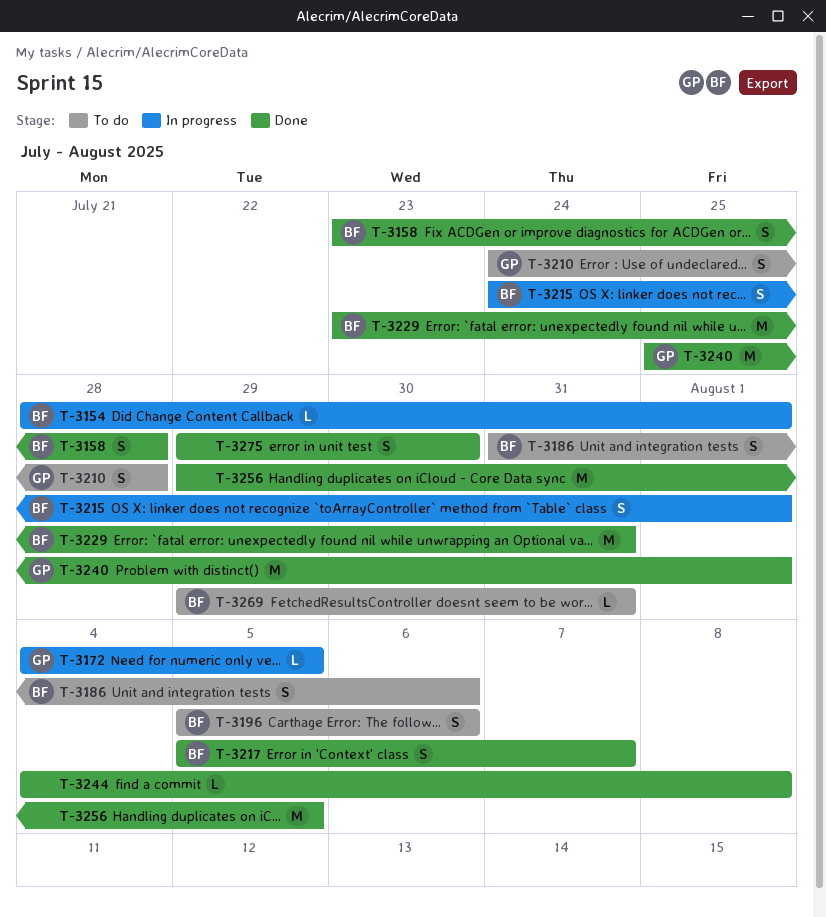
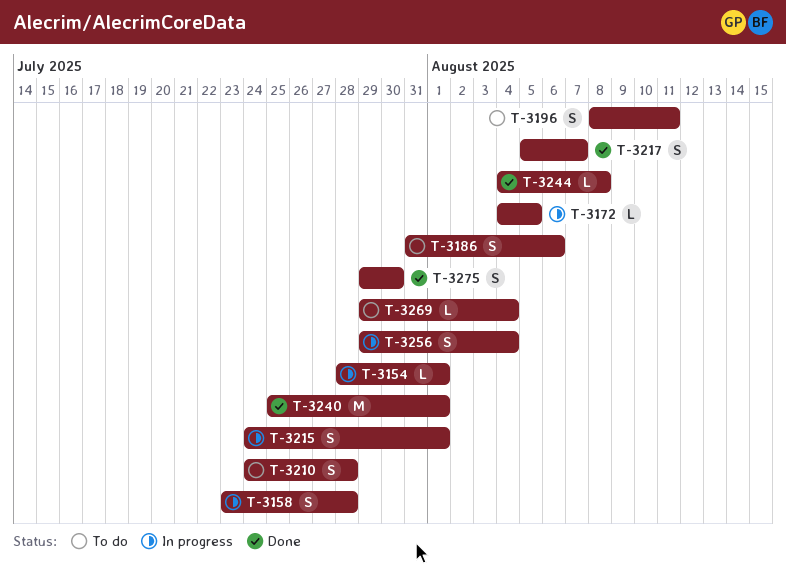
T-3158, status: Done -> In progress
T-3196, start: Aug 5 -> Aug 8
T-3196, due: Aug 6 -> Aug 11
T-3229: present -> none
T-3256, status: Done -> In progress
T-3256, estimate: M -> S
T-3256, due: Aug 5 -> Aug 4
T-3269, due: Jul 31 -> Aug 4

